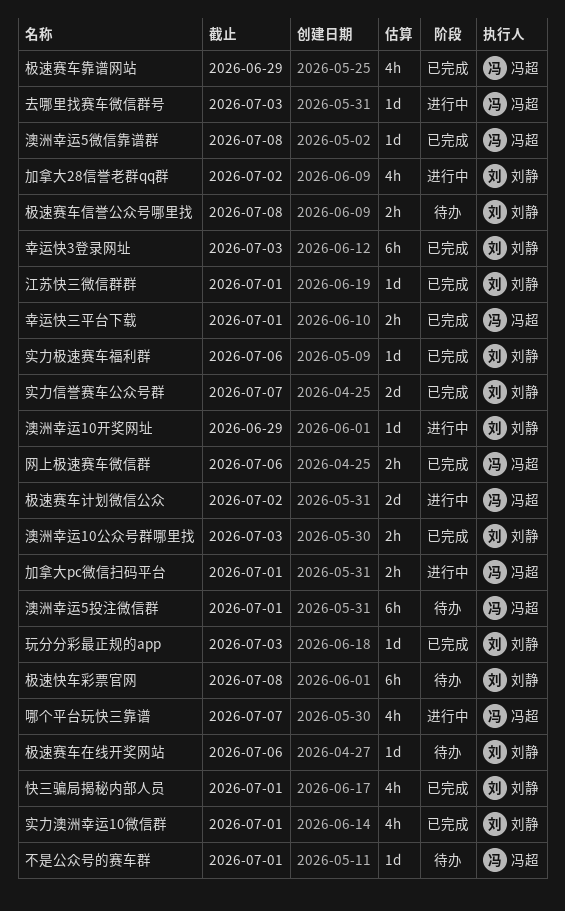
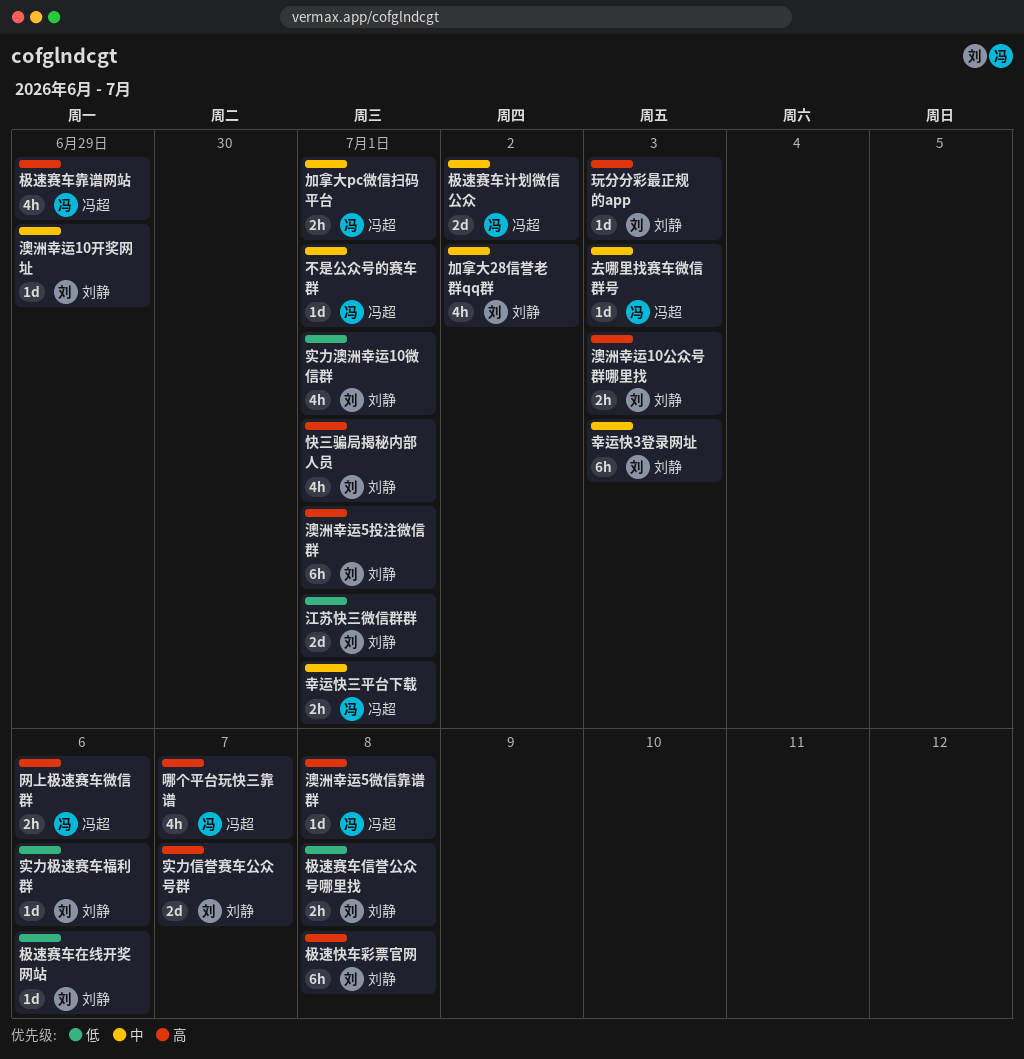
江苏快三微信群群, estimate: 1d -> 2d
澳洲幸运5投注微信群, owner: 冯超 -> 刘静

